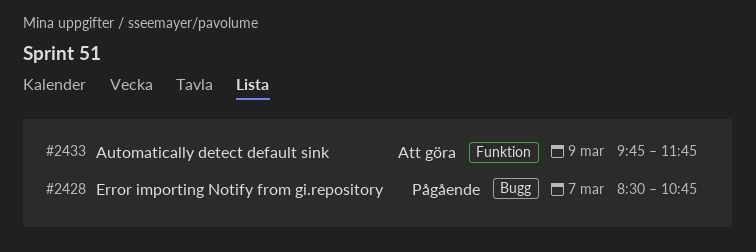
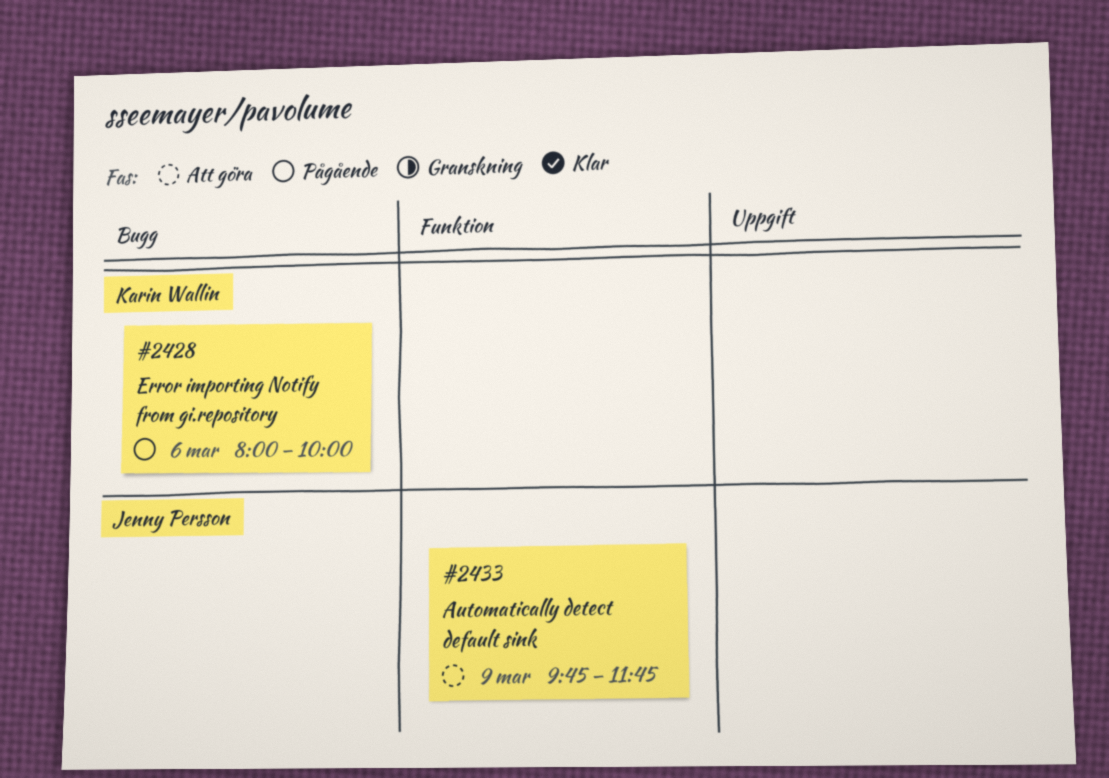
#2428, day: Mar 7 -> Mar 6
#2428, begins: 08:30 -> 08:00
#2428, ends: 10:45 -> 10:00

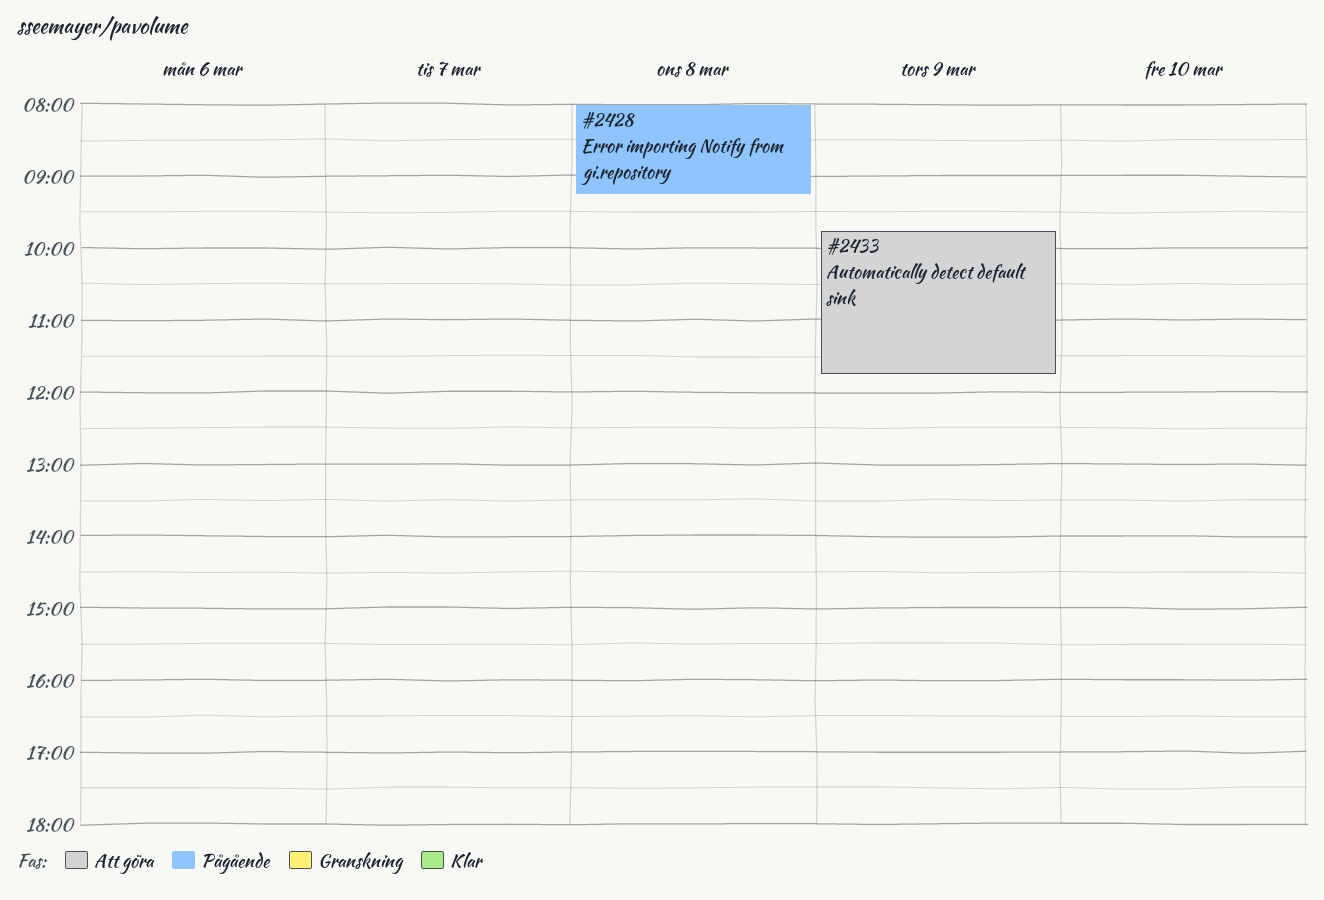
#2428, day: Mar 6 -> Mar 8
#2428, ends: 10:00 -> 09:15

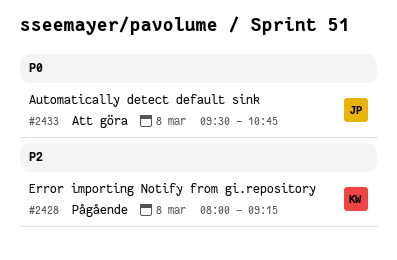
#2433, day: Mar 9 -> Mar 8
#2433, begins: 09:45 -> 09:30
#2433, ends: 11:45 -> 10:45

